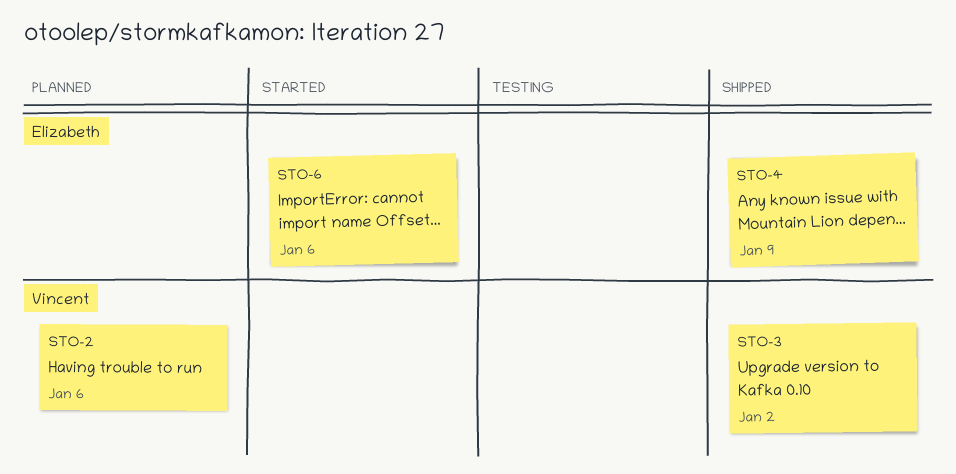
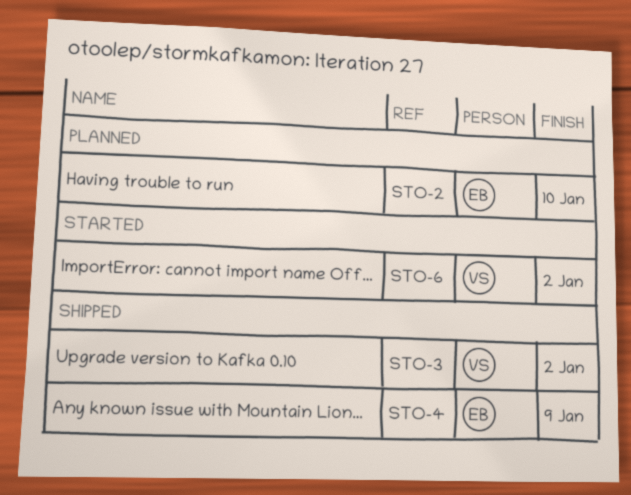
STO-2, owner: Vincent -> Elizabeth
STO-2, due: Jan 6 -> Jan 10
STO-6, owner: Elizabeth -> Vincent
STO-6, due: Jan 6 -> Jan 2

